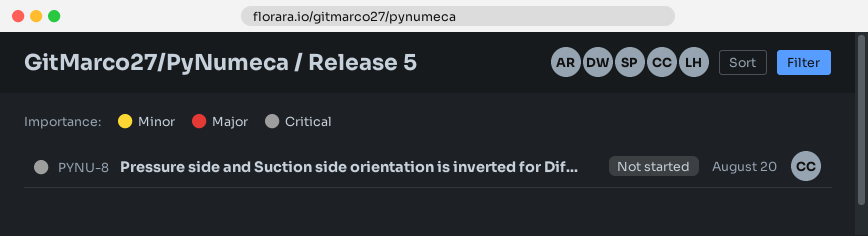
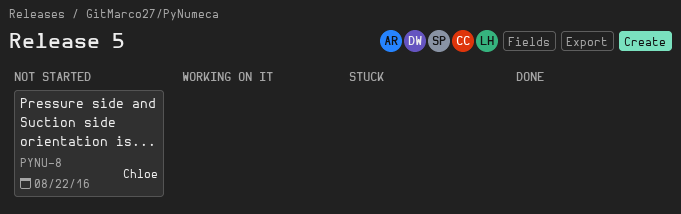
PYNU-8, due: Aug 20 -> Aug 22

